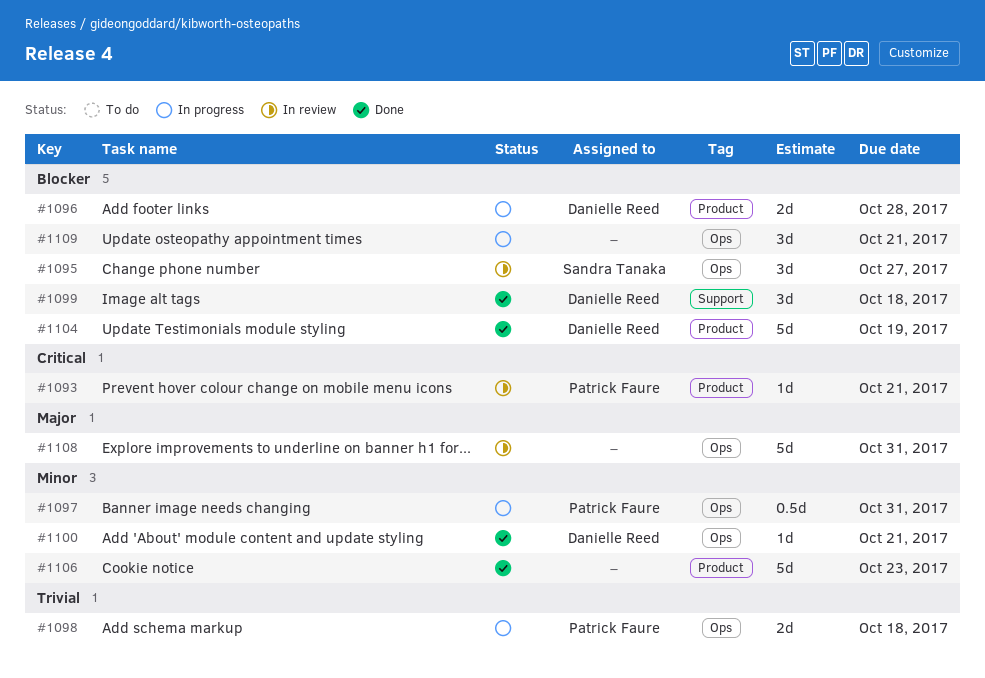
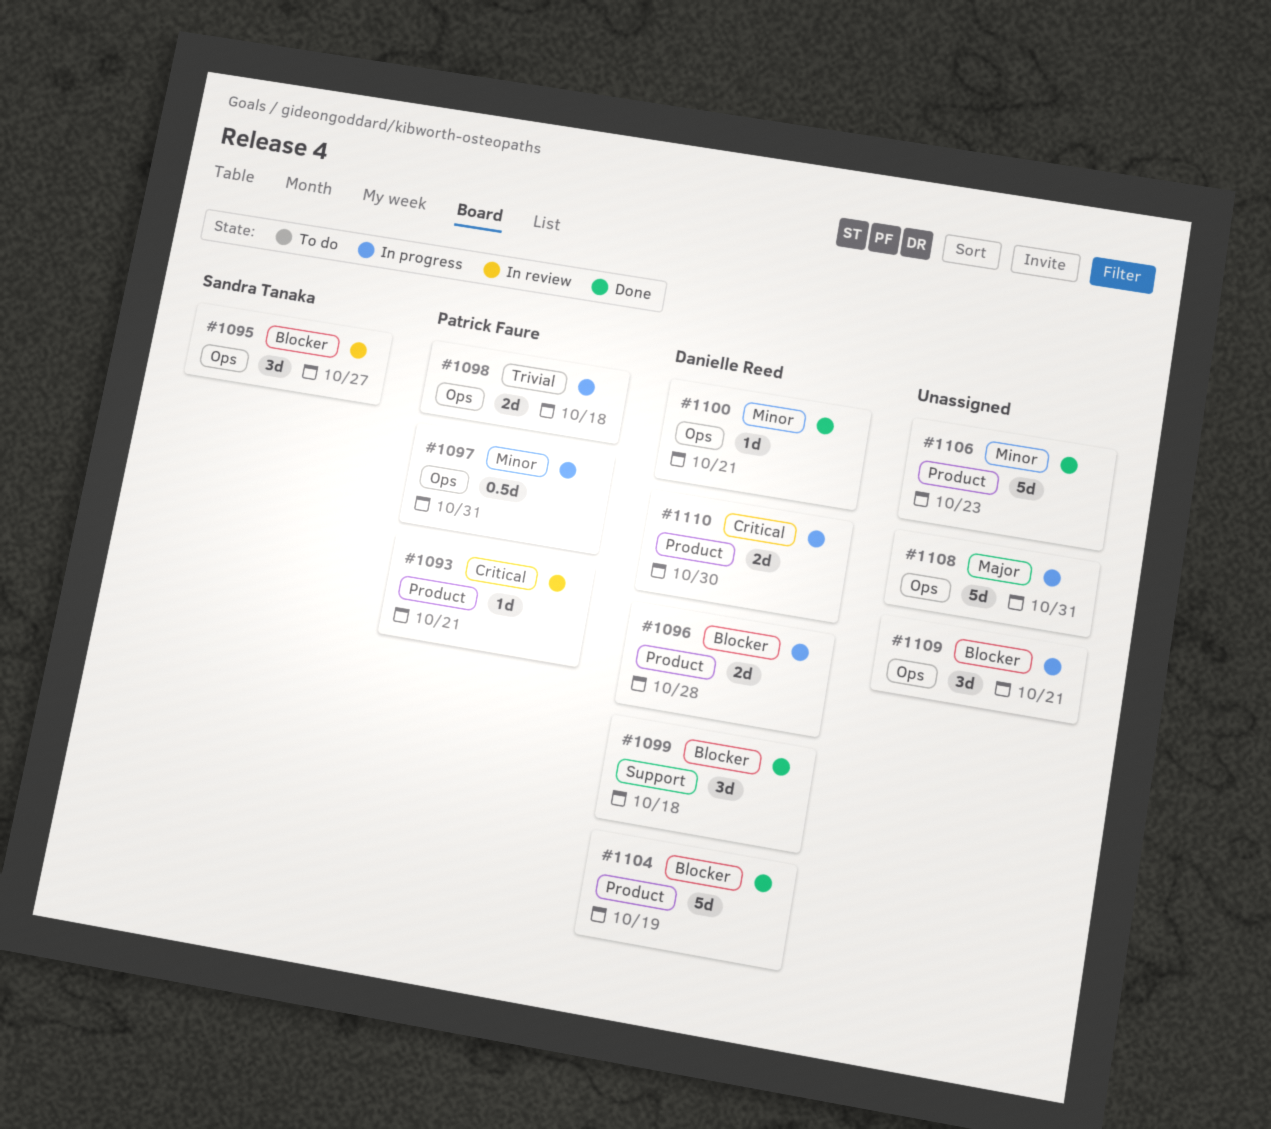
#1108, status: In review -> In progress
#1110: none -> present

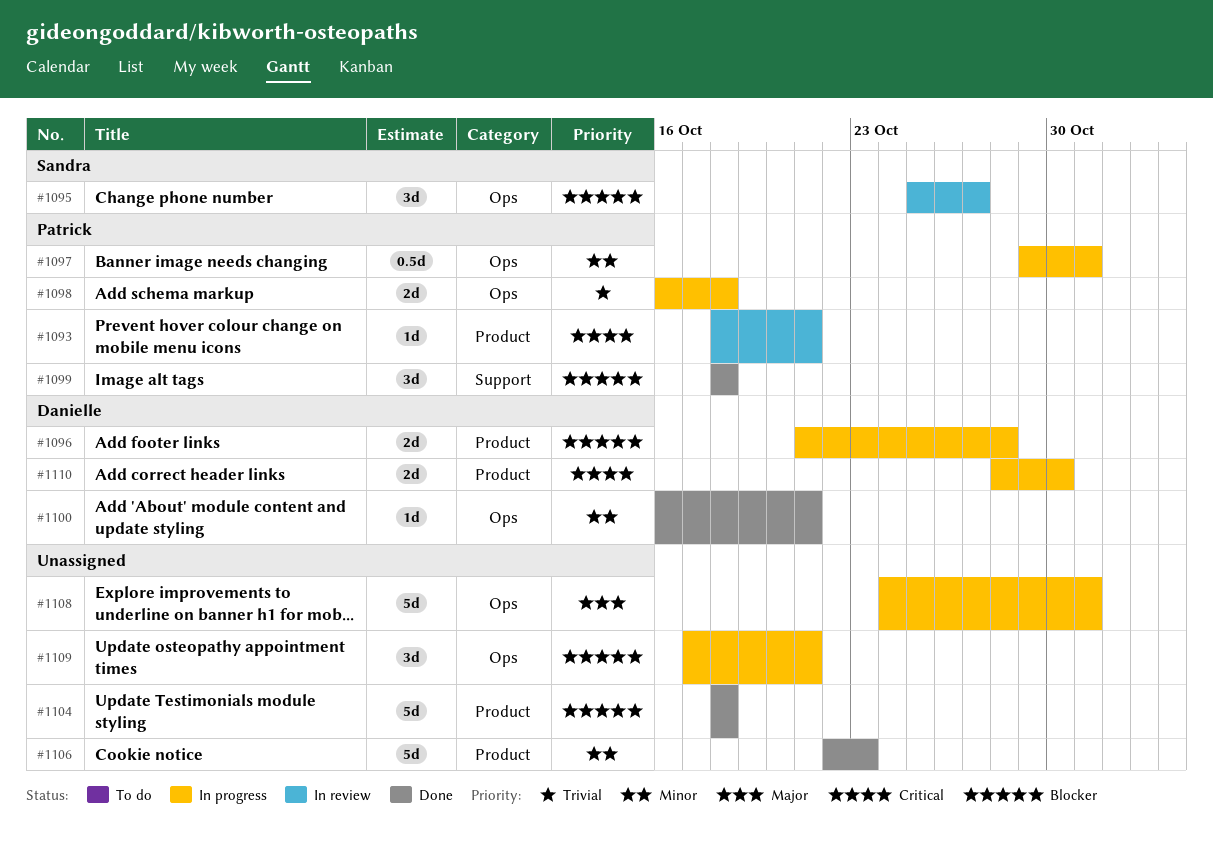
#1099, owner: Danielle Reed -> Patrick Faure
#1104, owner: Danielle Reed -> none
#1104, due: Oct 19 -> Oct 18

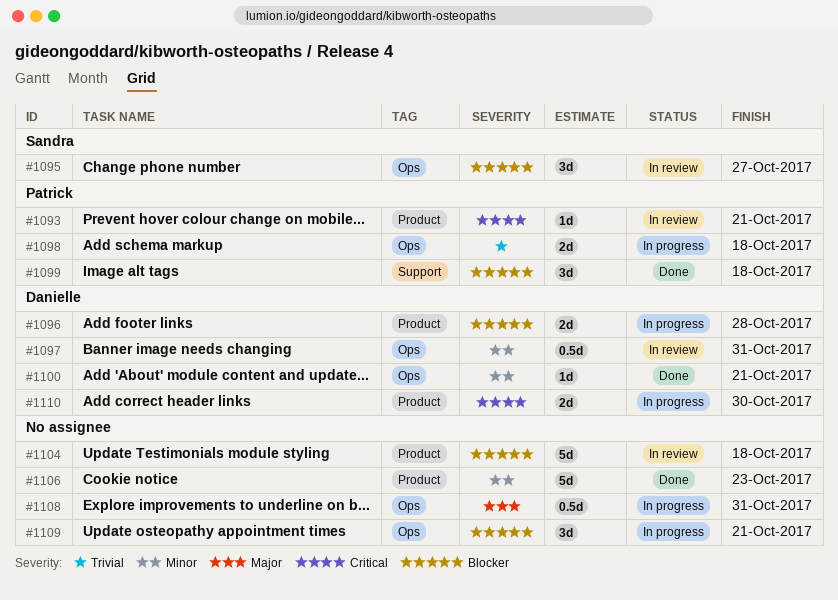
#1097, status: In progress -> In review
#1097, owner: Patrick -> Danielle
#1104, status: Done -> In review
#1108, estimate: 5d -> 0.5d

